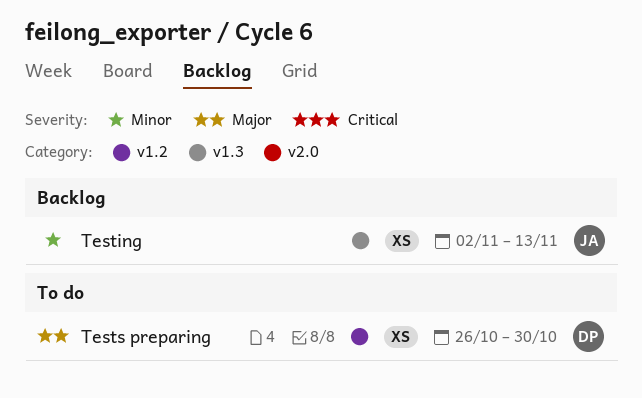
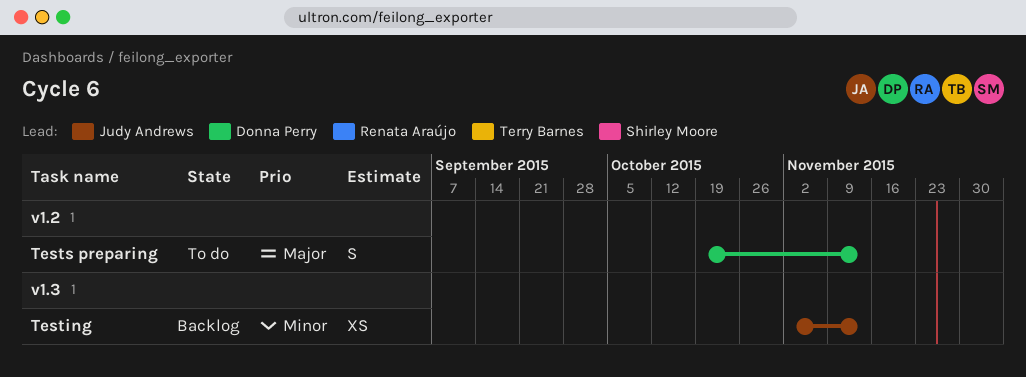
Tests preparing, estimate: XS -> S
Tests preparing, start: Oct 26 -> Oct 19
Tests preparing, due: Oct 30 -> Nov 13

